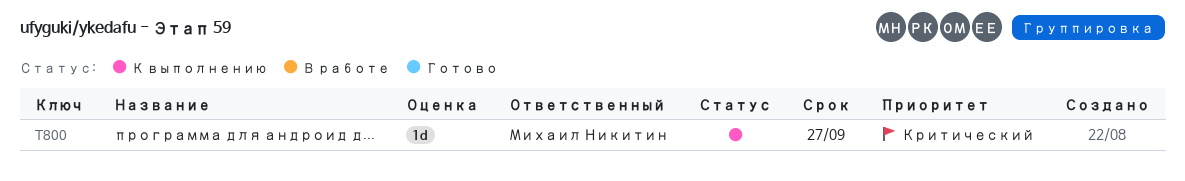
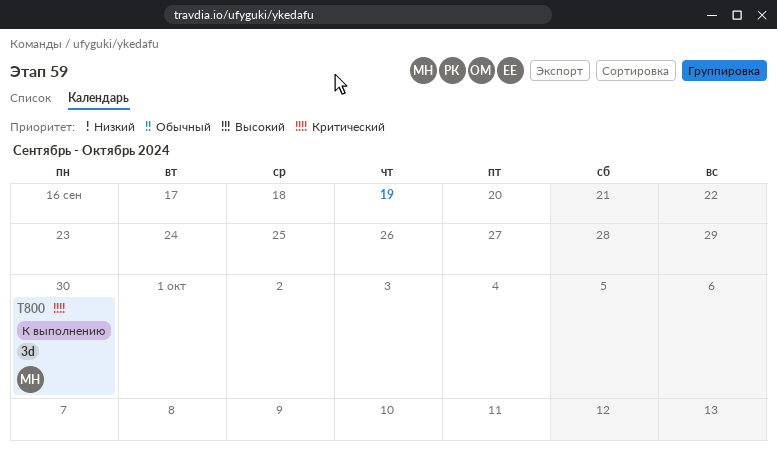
T800, estimate: 1d -> 3d
T800, due: Sep 27 -> Sep 30

